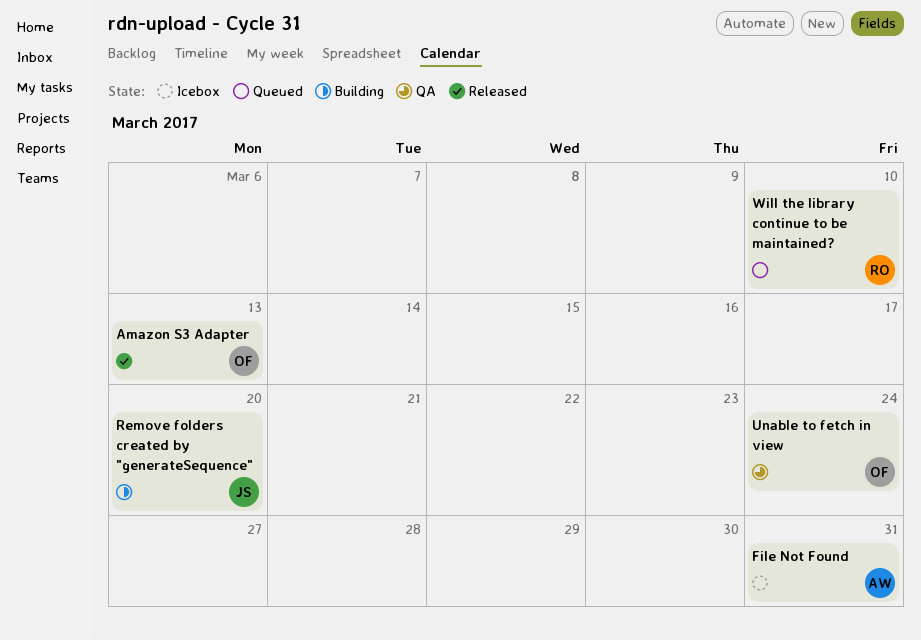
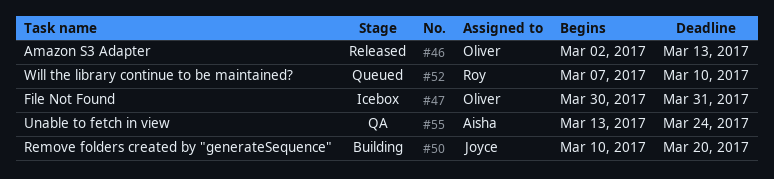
File Not Found, owner: Aisha -> Oliver
Unable to fetch in view, owner: Oliver -> Aisha

